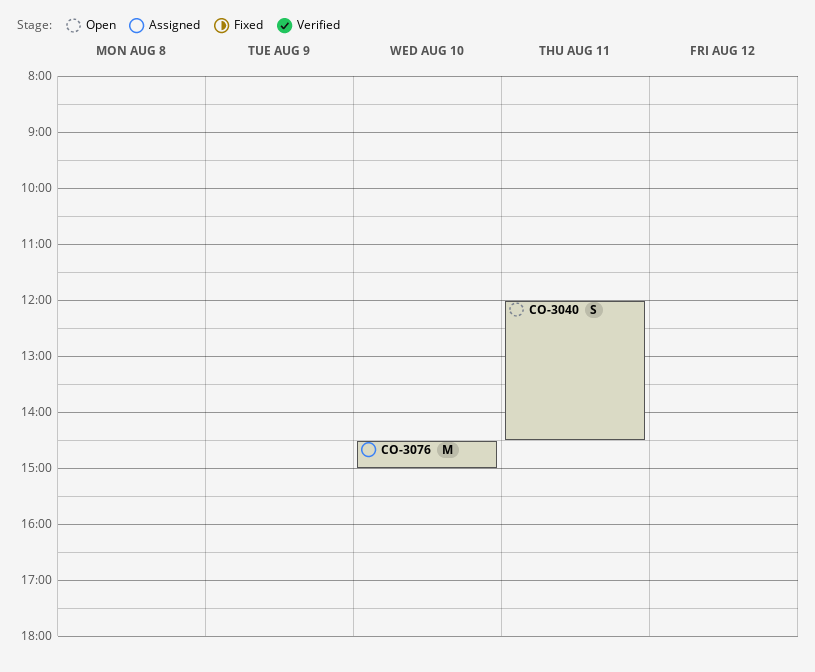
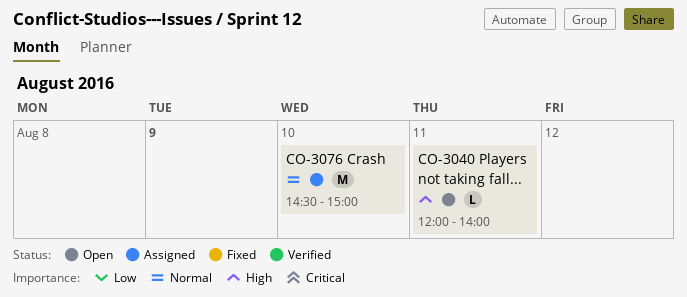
CO-3040, estimate: S -> L
CO-3040, ends: 14:30 -> 14:00

